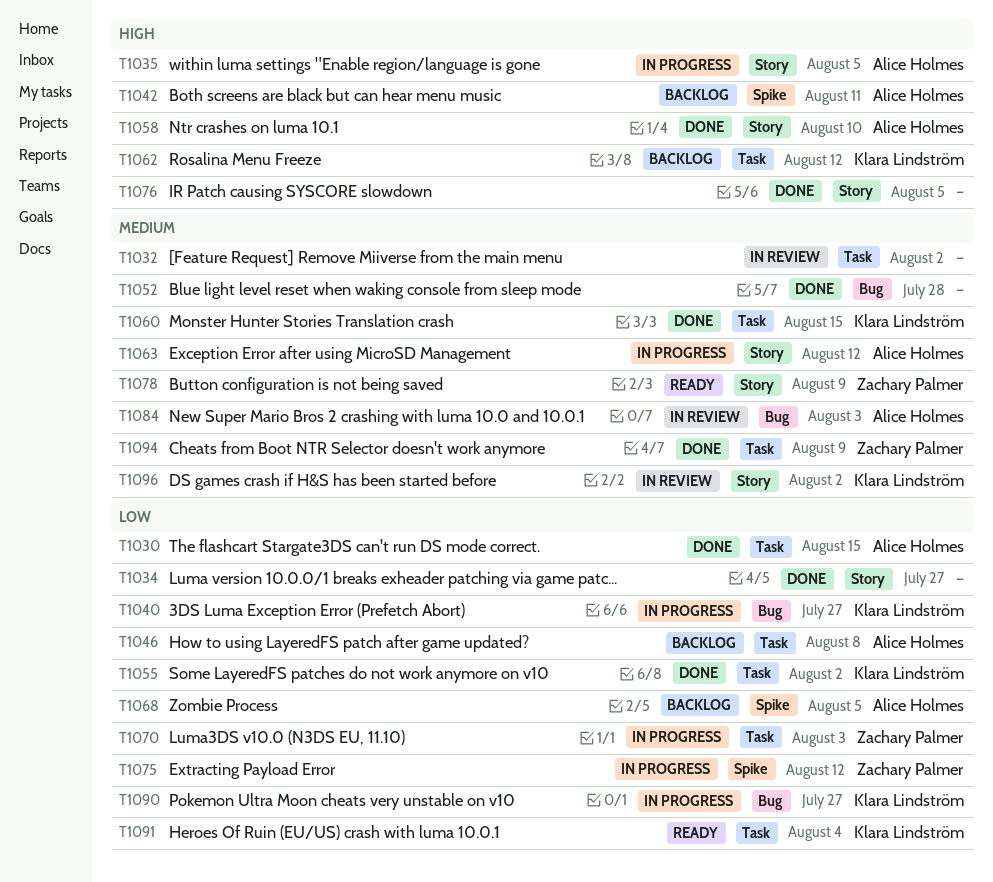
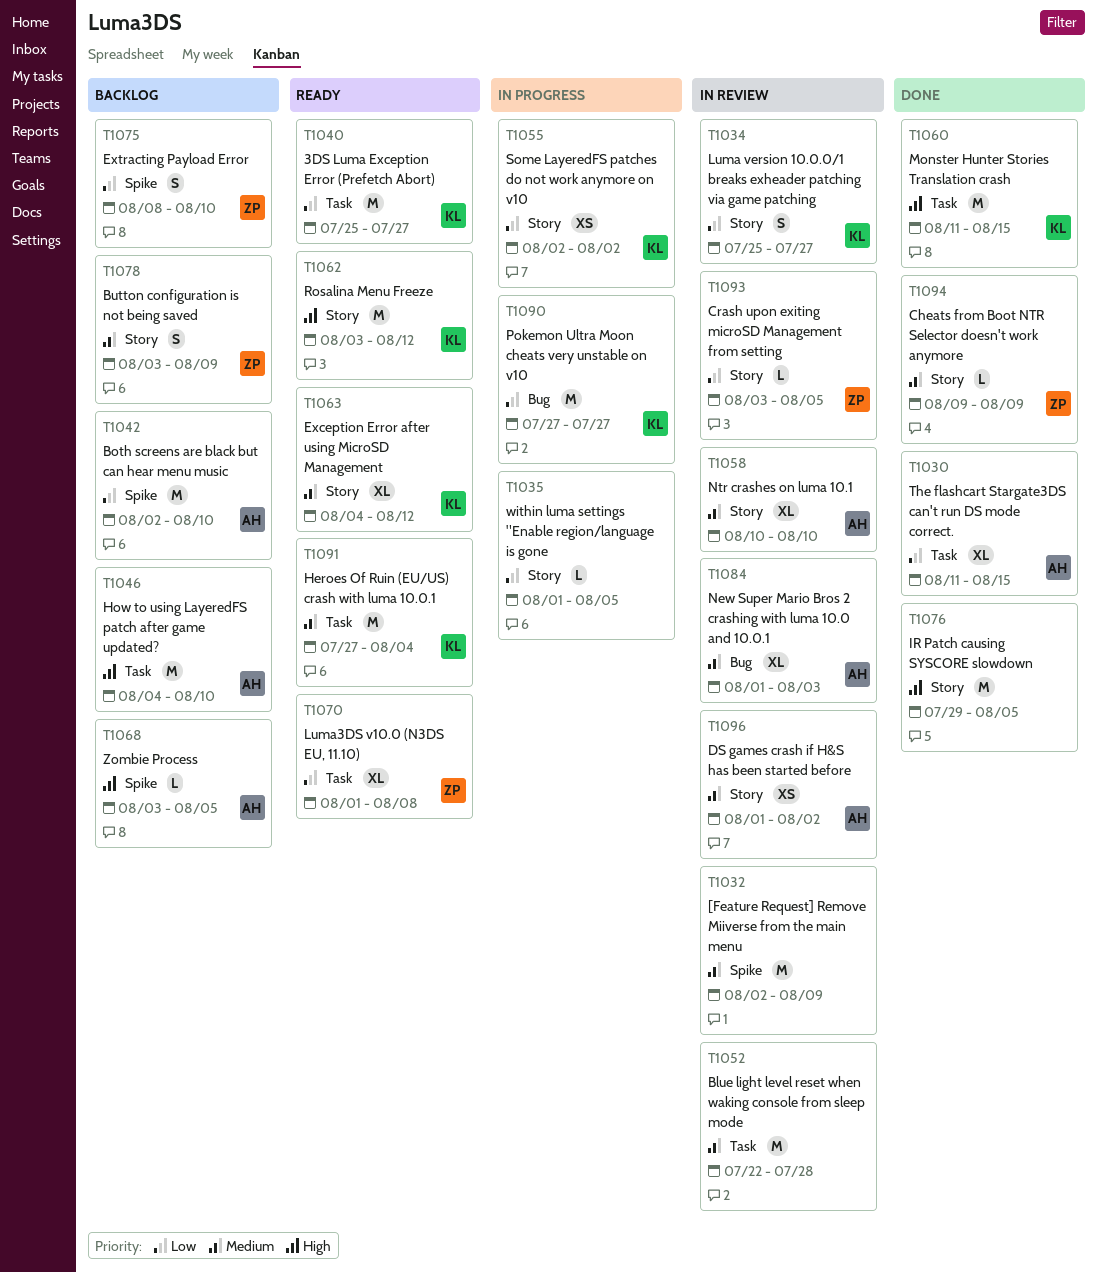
T1032, label: Task -> Spike
T1032, due: Aug 2 -> Aug 9
T1034, status: Done -> In review
T1034, owner: none -> Klara Lindström
T1035, owner: Alice Holmes -> none
T1035, priority: High -> Low
T1040, status: In progress -> Ready
T1040, label: Bug -> Task
T1042, priority: High -> Low
T1042, due: Aug 11 -> Aug 10
T1046, priority: Low -> High
T1046, due: Aug 8 -> Aug 10
T1052, status: Done -> In review
T1052, label: Bug -> Task
T1055, status: Done -> In progress
T1055, label: Task -> Story
T1058, status: Done -> In review
T1058, priority: High -> Medium
T1060, priority: Medium -> High
T1062, status: Backlog -> Ready
T1062, label: Task -> Story
T1063, status: In progress -> Ready
T1063, owner: Alice Holmes -> Klara Lindström
T1068, priority: Low -> High
T1070, status: In progress -> Ready
T1070, due: Aug 3 -> Aug 8
T1075, status: In progress -> Backlog
T1075, due: Aug 12 -> Aug 10
T1078, status: Ready -> Backlog
T1091, priority: Low -> Medium
T1093: none -> present
T1094, label: Task -> Story
T1096, owner: Klara Lindström -> Alice Holmes

